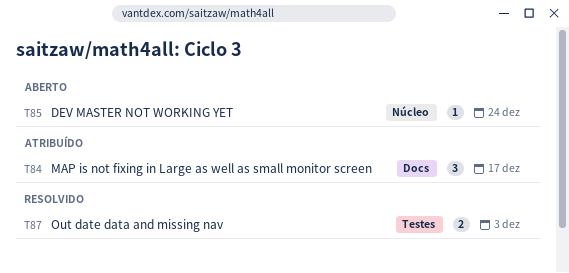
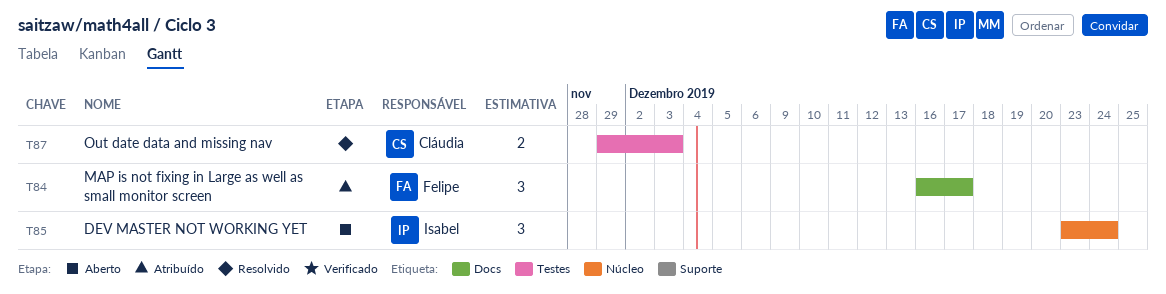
T85, estimate: 1 -> 3

